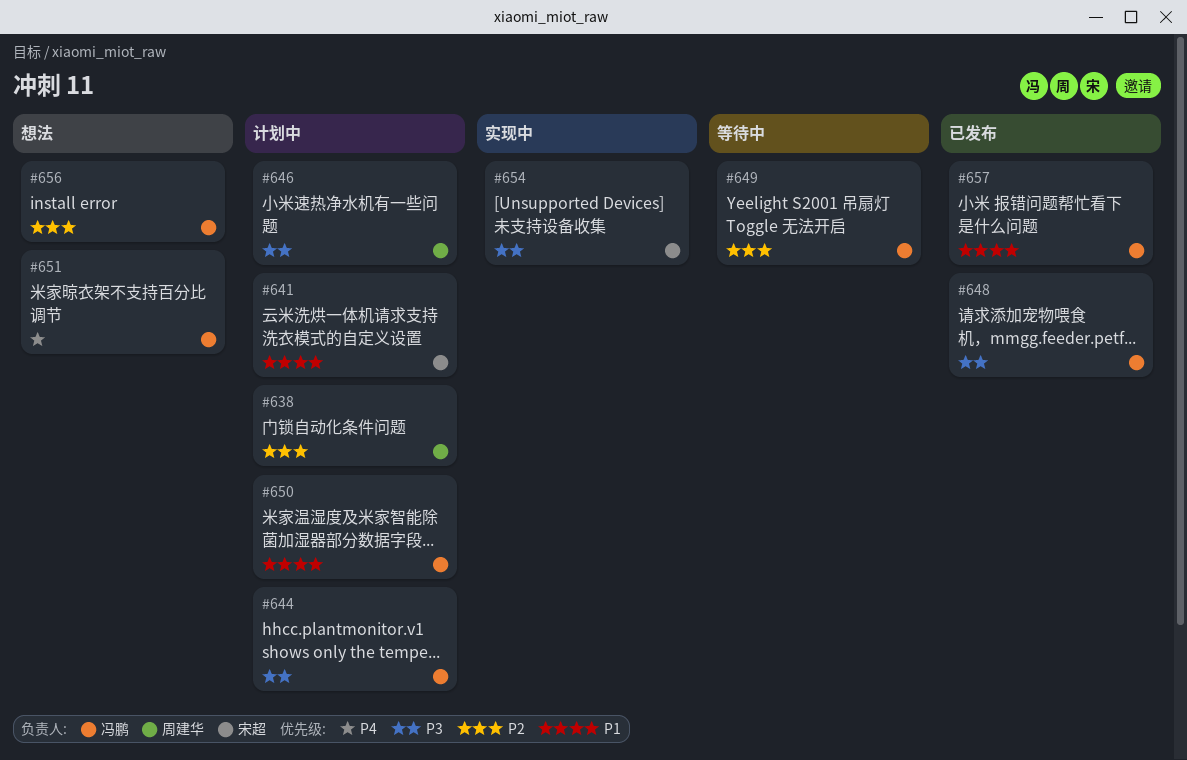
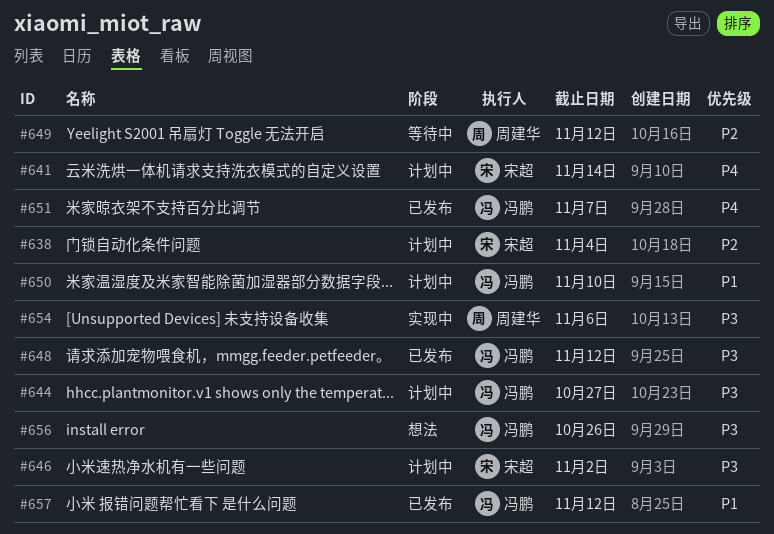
#638, owner: 周建华 -> 宋超
#641, priority: P1 -> P4
#646, owner: 周建华 -> 宋超
#649, owner: 冯鹏 -> 周建华
#651, status: 想法 -> 已发布
#654, owner: 宋超 -> 周建华
#656, priority: P2 -> P3

